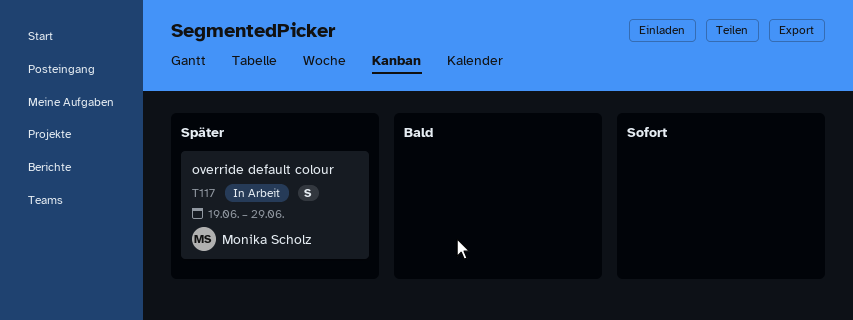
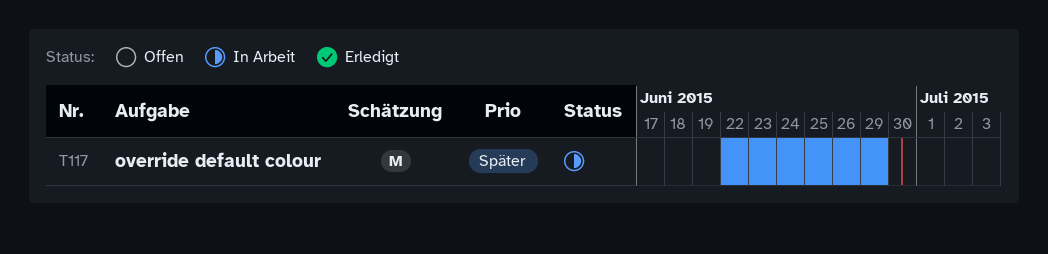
T117, estimate: S -> M
T117, start: Jun 19 -> Jun 22

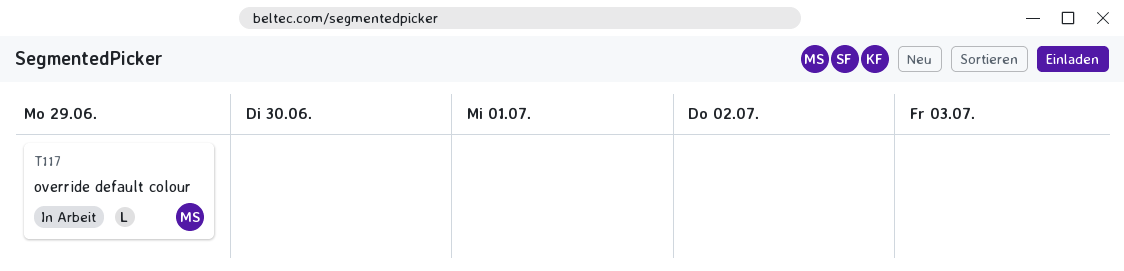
T117, estimate: M -> L

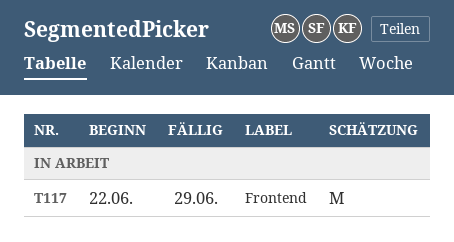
T117, estimate: L -> M

